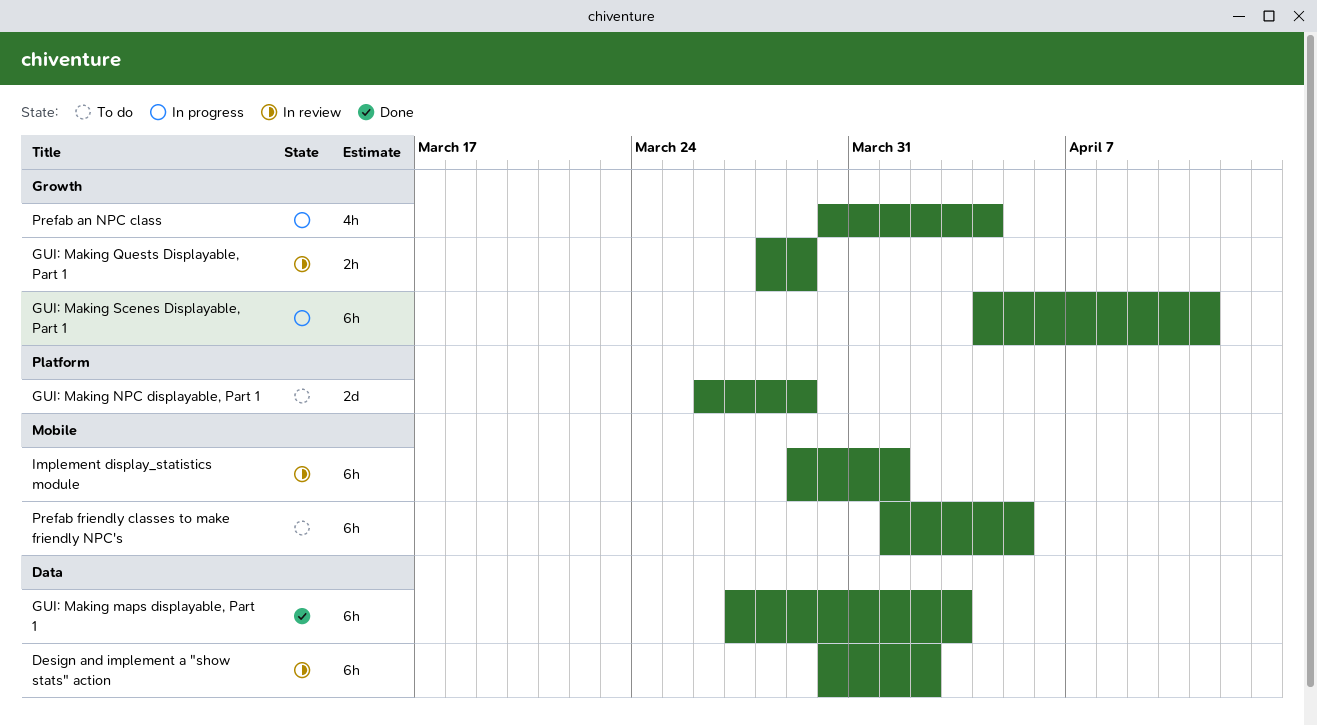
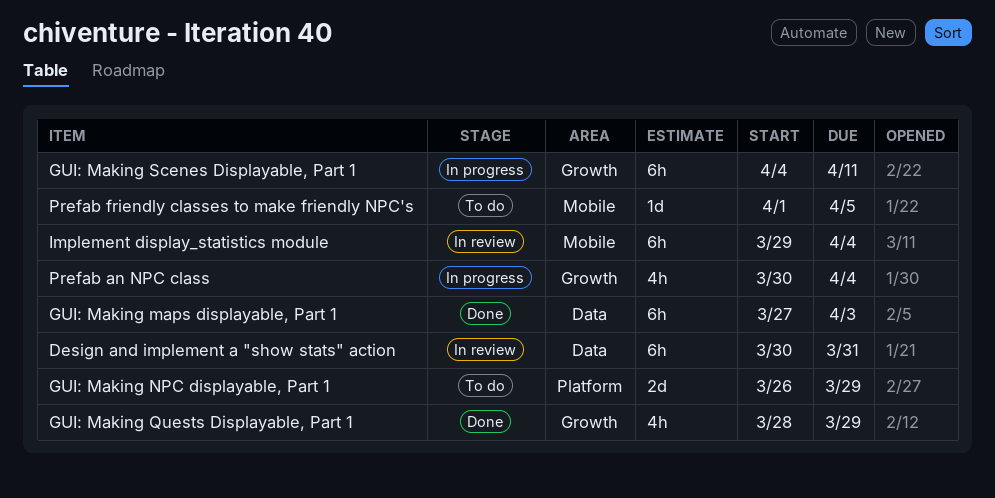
Design and implement a "show stats" action, due: Apr 2 -> Mar 31
GUI: Making Quests Displayable, Part 1, status: In review -> Done
GUI: Making Quests Displayable, Part 1, estimate: 2h -> 4h
Implement display_statistics module, due: Apr 1 -> Apr 4
Prefab friendly classes to make friendly NPC's, estimate: 6h -> 1d

